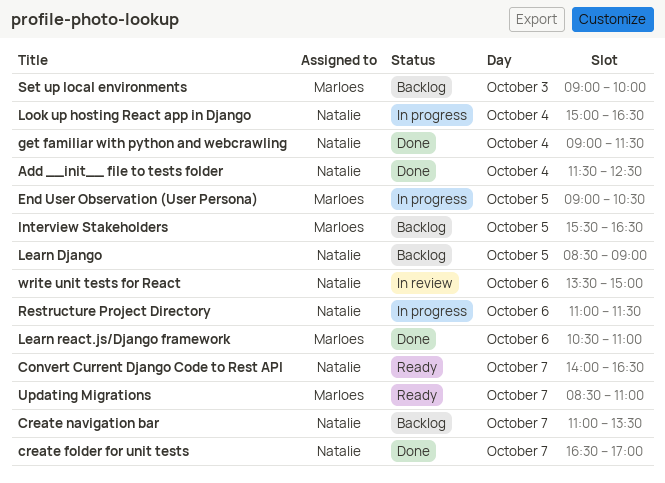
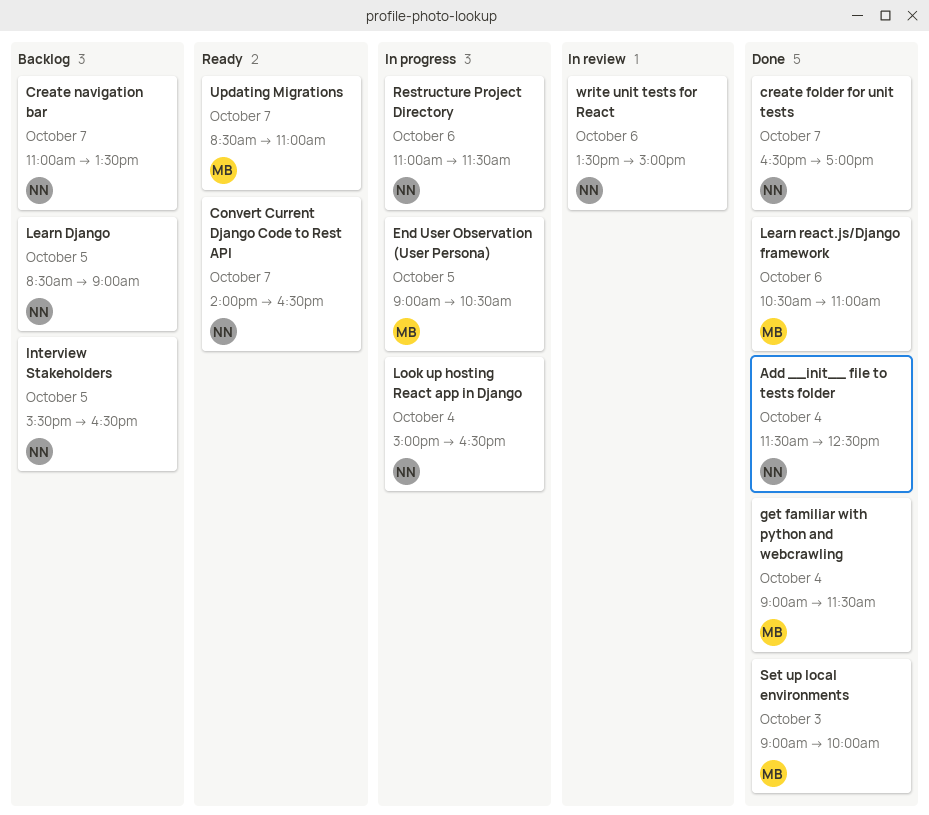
get familiar with python and webcrawling, owner: Natalie -> Marloes
Interview Stakeholders, owner: Marloes -> Natalie
Set up local environments, status: Backlog -> Done

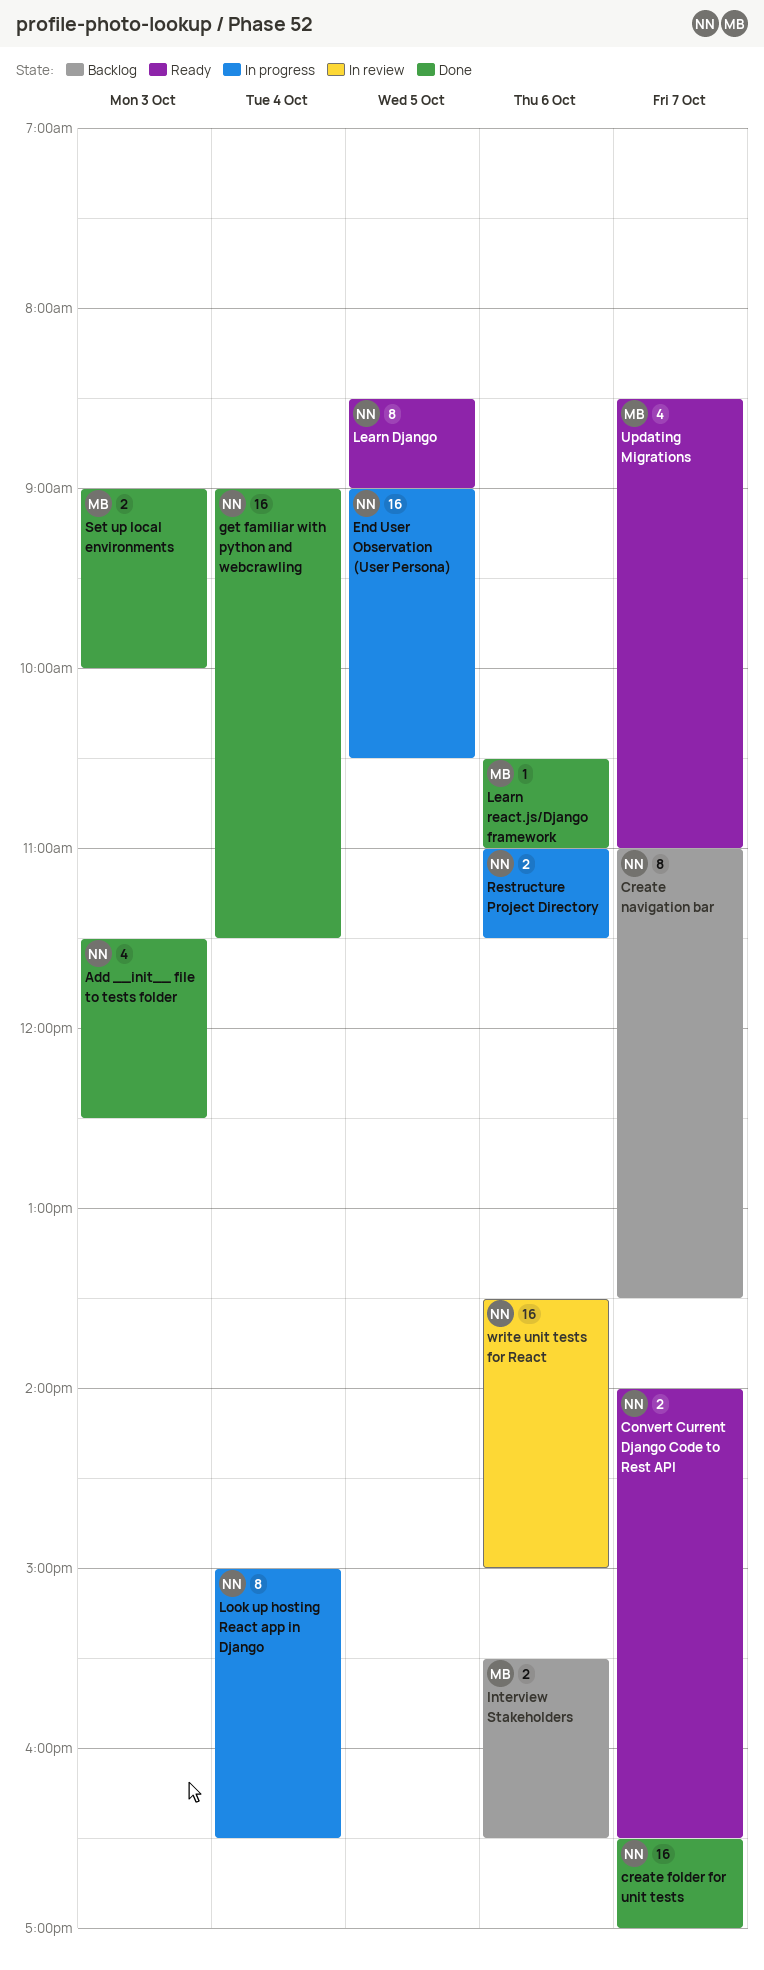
Add __init__ file to tests folder, day: Oct 4 -> Oct 3
End User Observation (User Persona), owner: MB -> NN
get familiar with python and webcrawling, owner: MB -> NN
Interview Stakeholders, owner: NN -> MB
Interview Stakeholders, day: Oct 5 -> Oct 6
Learn Django, status: Backlog -> Ready

